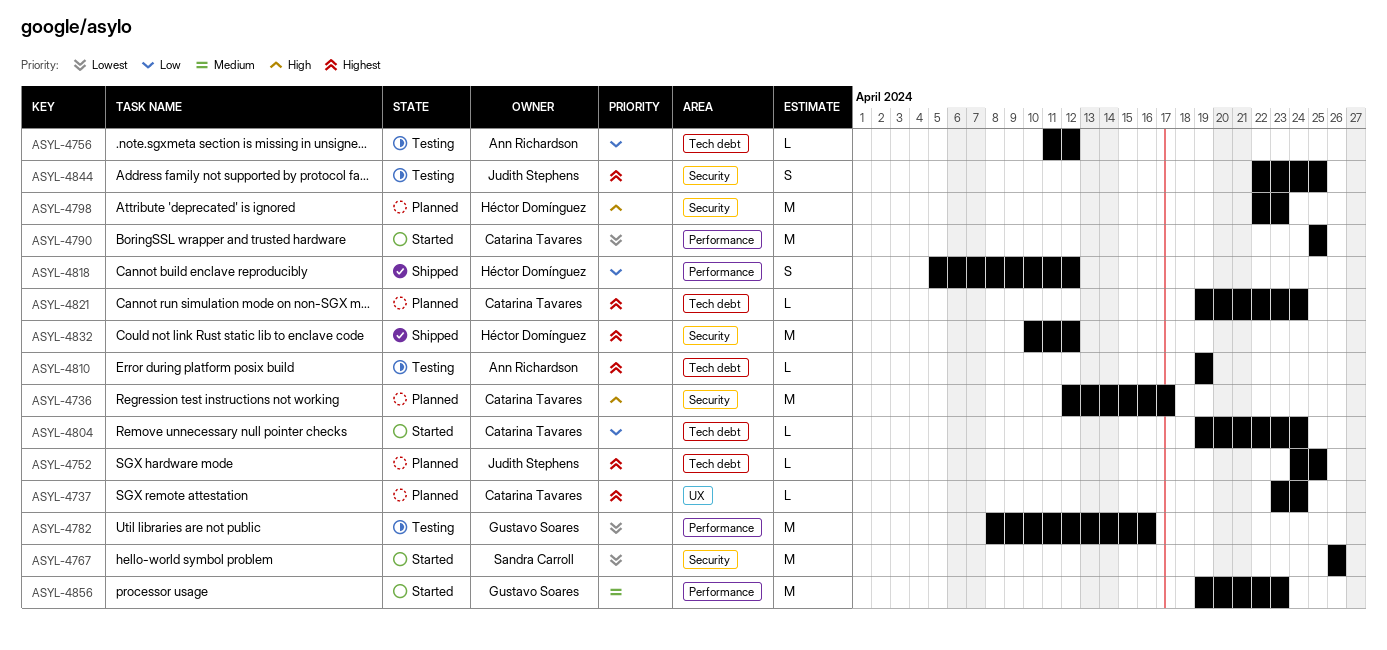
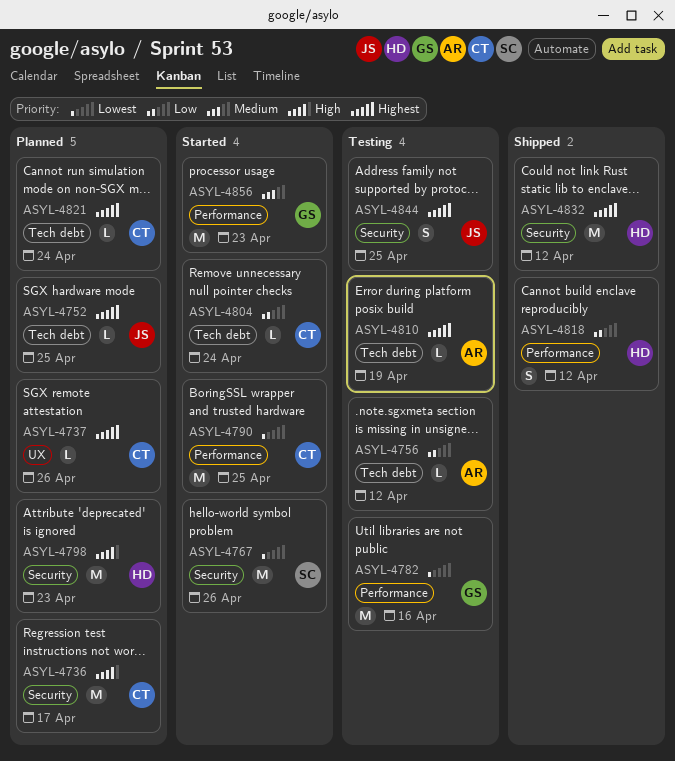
ASYL-4737, due: Apr 24 -> Apr 26

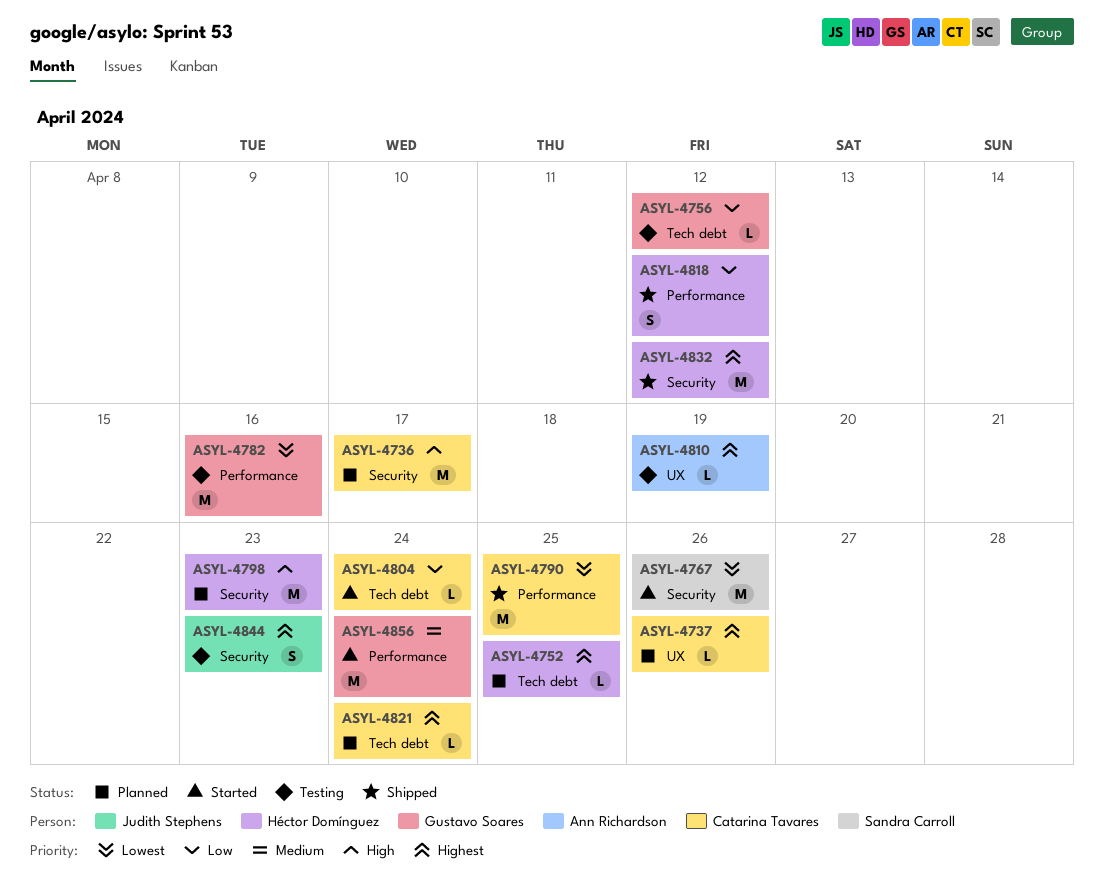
ASYL-4752, owner: Judith Stephens -> Héctor Domínguez
ASYL-4756, owner: Ann Richardson -> Gustavo Soares
ASYL-4790, status: Started -> Shipped
ASYL-4810, label: Tech debt -> UX
ASYL-4844, due: Apr 25 -> Apr 23
ASYL-4856, due: Apr 23 -> Apr 24

